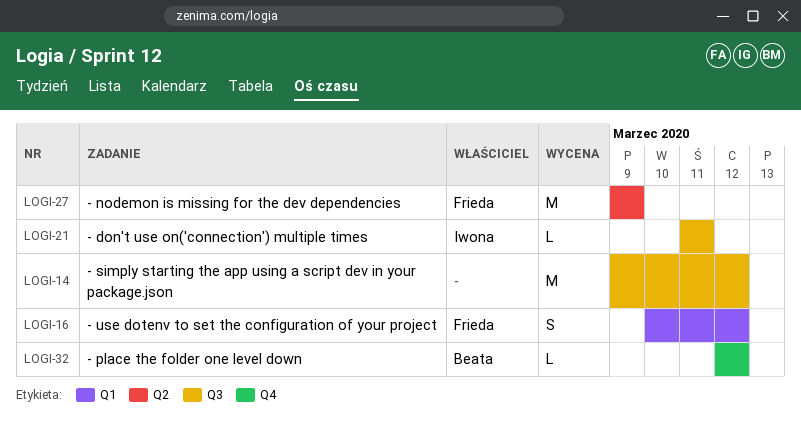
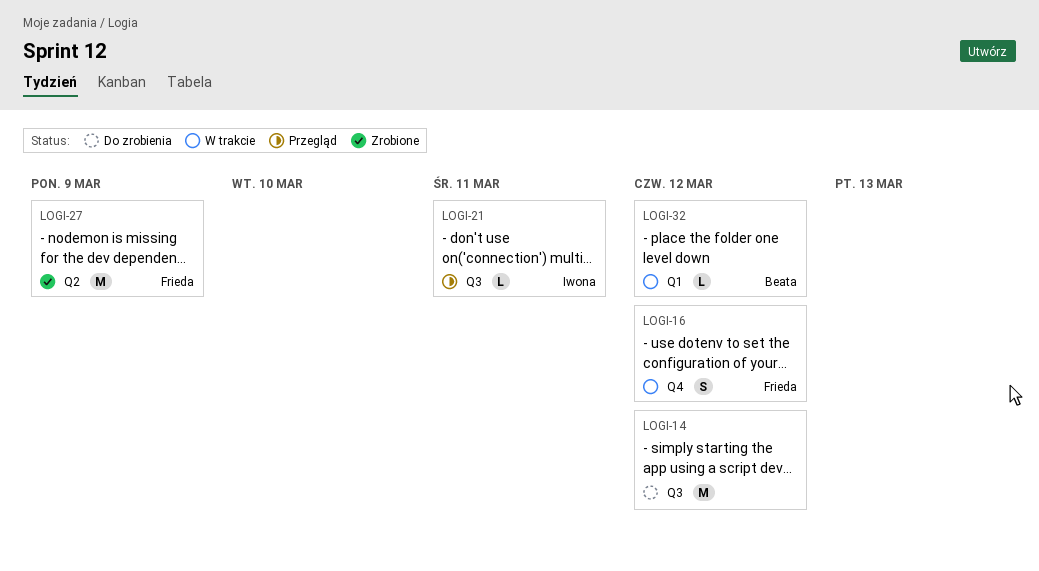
LOGI-16, label: Q1 -> Q4
LOGI-32, label: Q4 -> Q1

